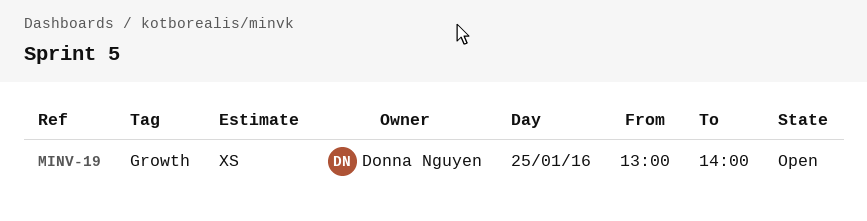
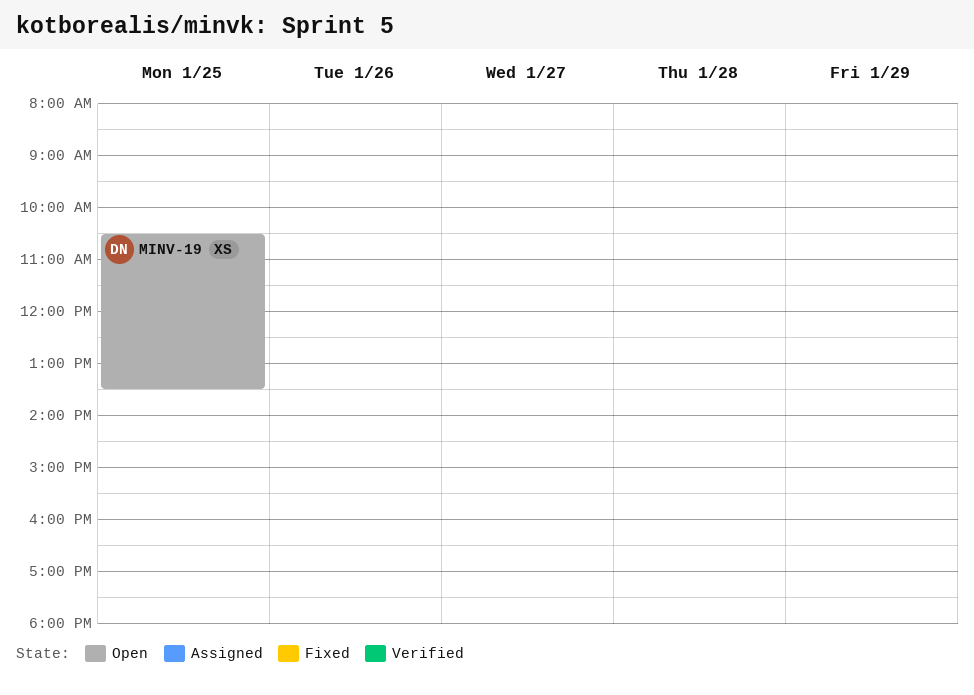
MINV-19, begins: 13:00 -> 10:30
MINV-19, ends: 14:00 -> 13:30

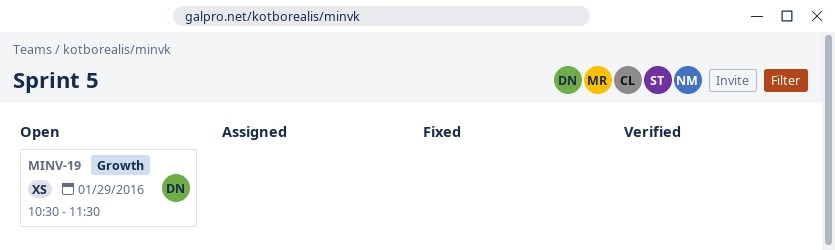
MINV-19, day: Jan 25 -> Jan 29
MINV-19, ends: 13:30 -> 11:30

